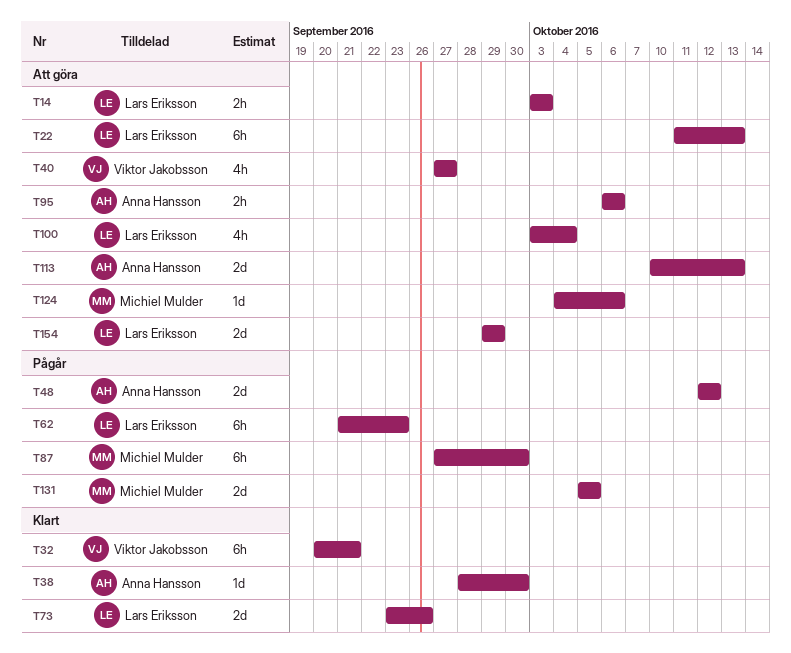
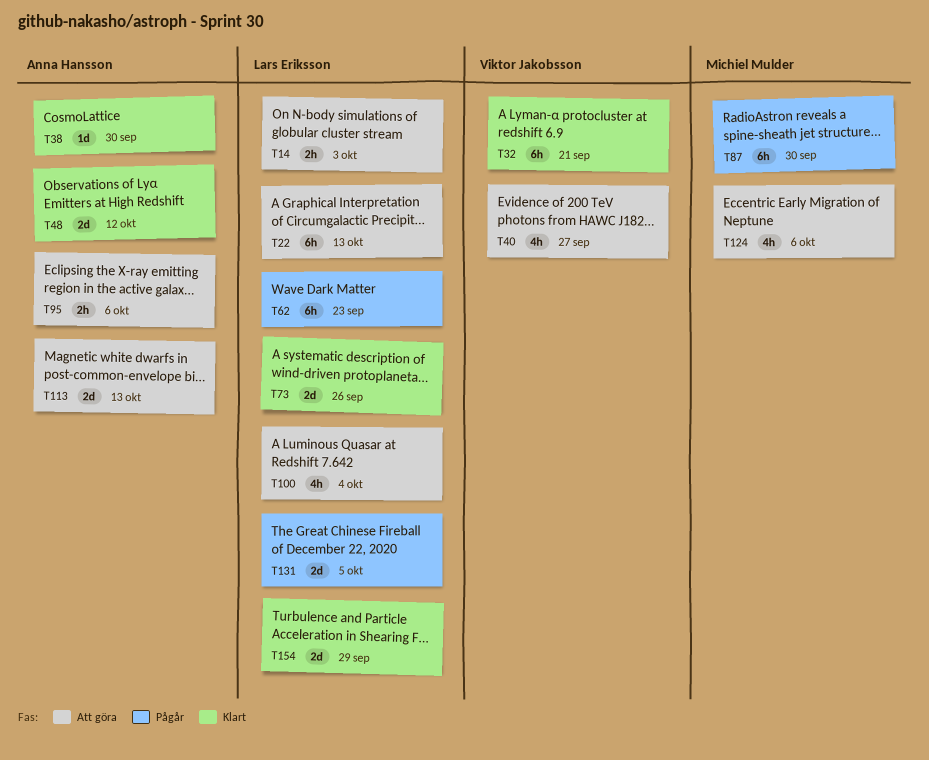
T48, status: Pågår -> Klart
T124, estimate: 1d -> 4h
T131, owner: Michiel Mulder -> Lars Eriksson
T154, status: Att göra -> Klart

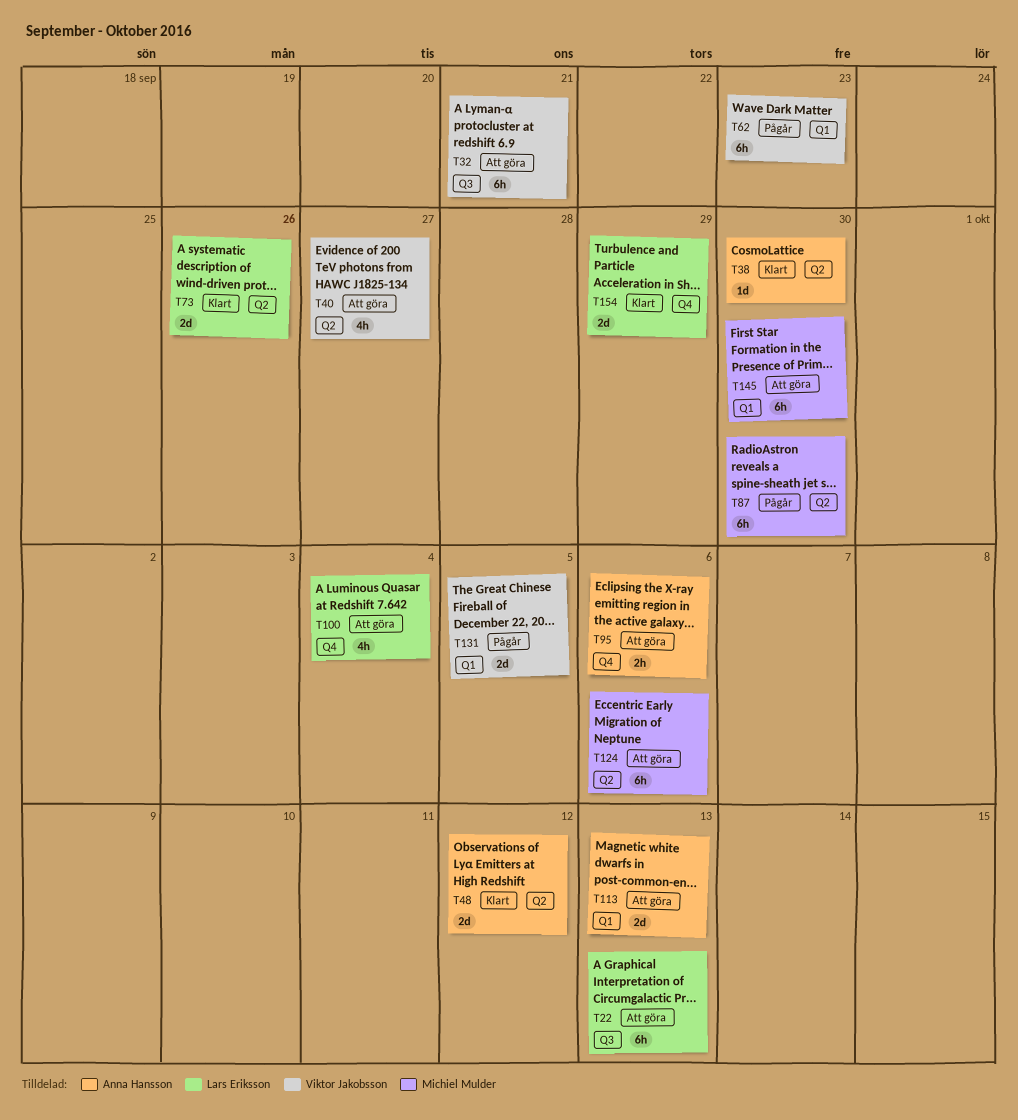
T14: present -> none
T32, status: Klart -> Att göra
T62, owner: Lars Eriksson -> Viktor Jakobsson
T124, estimate: 4h -> 6h
T131, owner: Lars Eriksson -> Viktor Jakobsson
T145: none -> present

